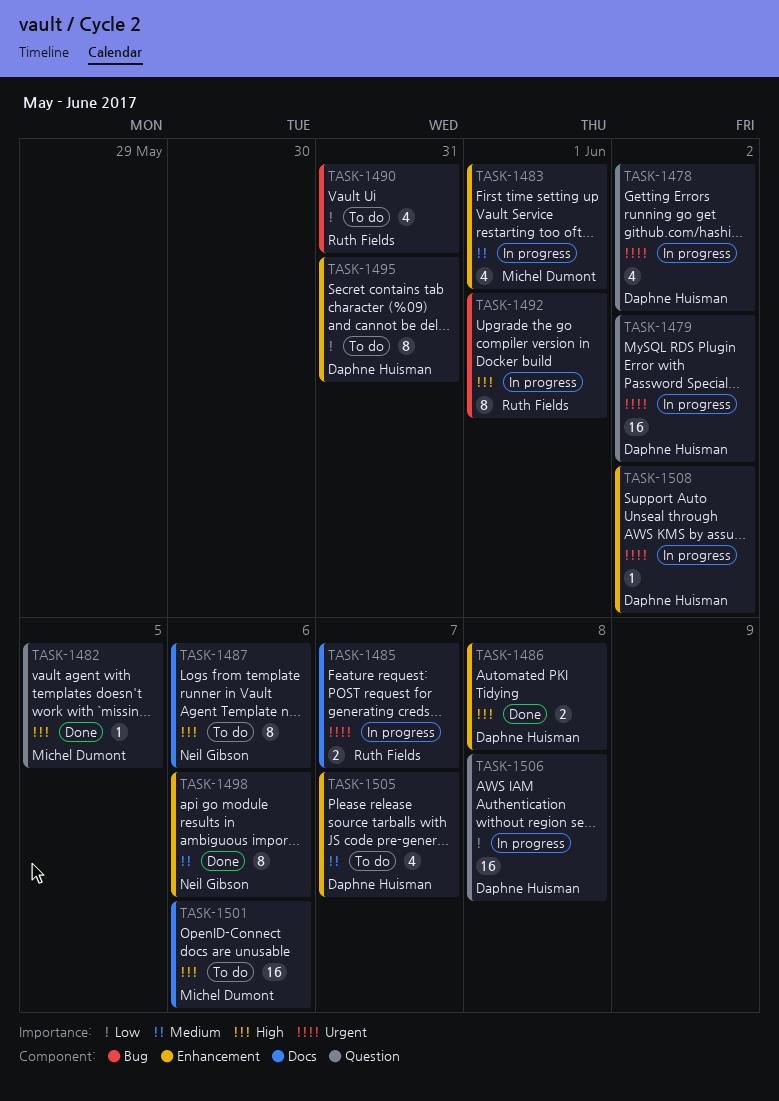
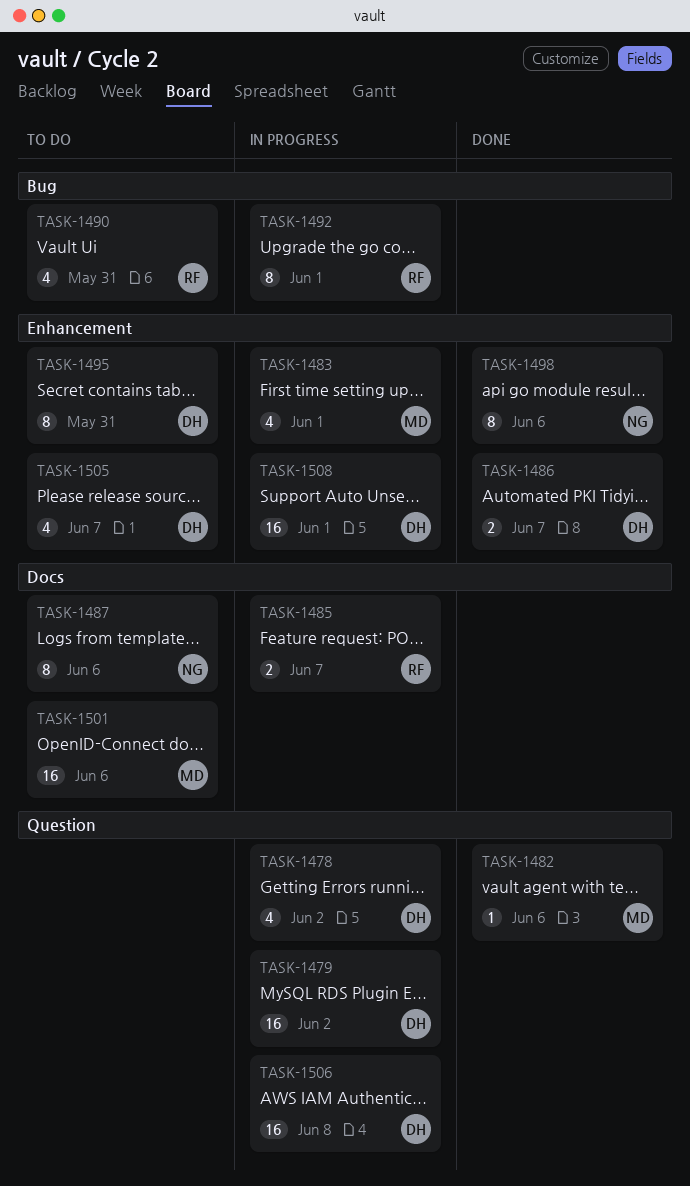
TASK-1482, due: Jun 5 -> Jun 6
TASK-1486, due: Jun 8 -> Jun 7
TASK-1508, estimate: 1 -> 16
TASK-1508, due: Jun 2 -> Jun 1

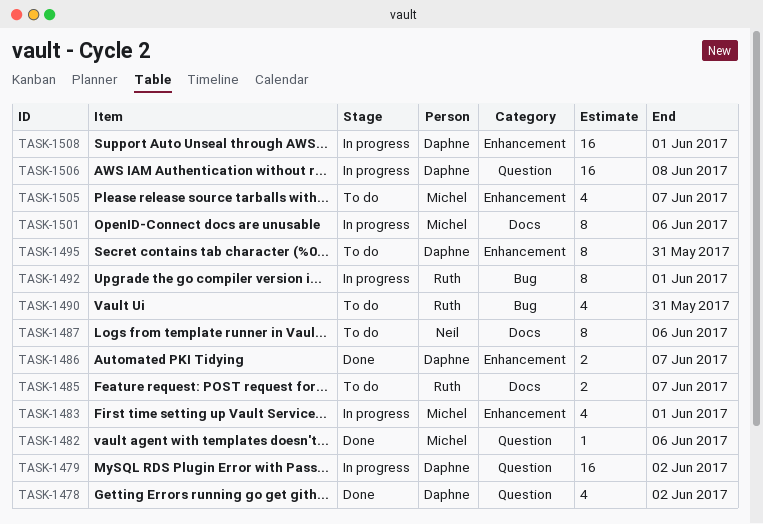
TASK-1478, status: In progress -> Done
TASK-1485, status: In progress -> To do
TASK-1498: present -> none
TASK-1501, status: To do -> In progress
TASK-1501, estimate: 16 -> 8
TASK-1505, owner: Daphne -> Michel

